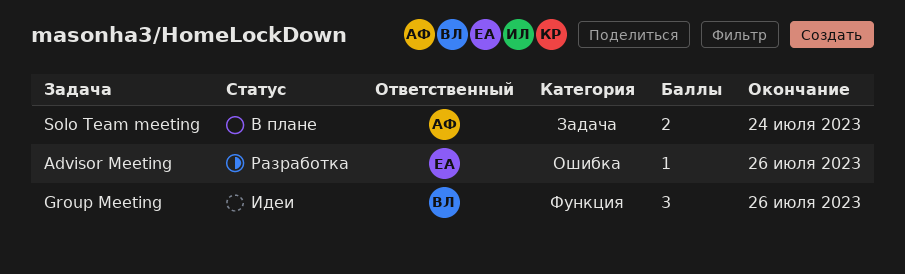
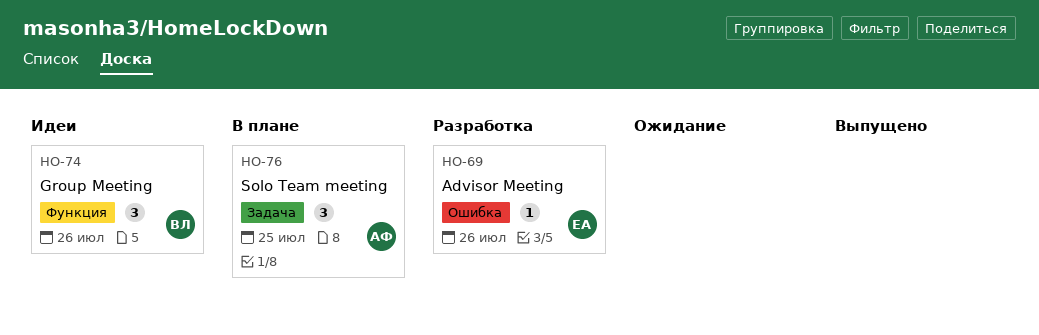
Solo Team meeting, estimate: 2 -> 3
Solo Team meeting, due: Jul 24 -> Jul 25

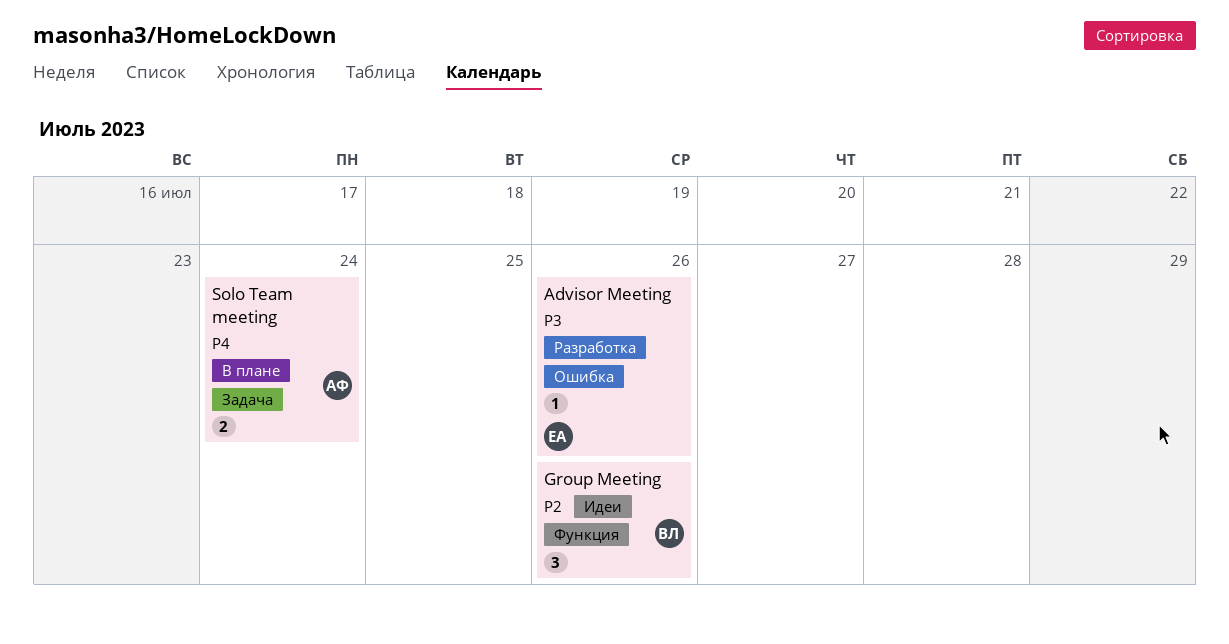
Solo Team meeting, estimate: 3 -> 2
Solo Team meeting, due: Jul 25 -> Jul 24

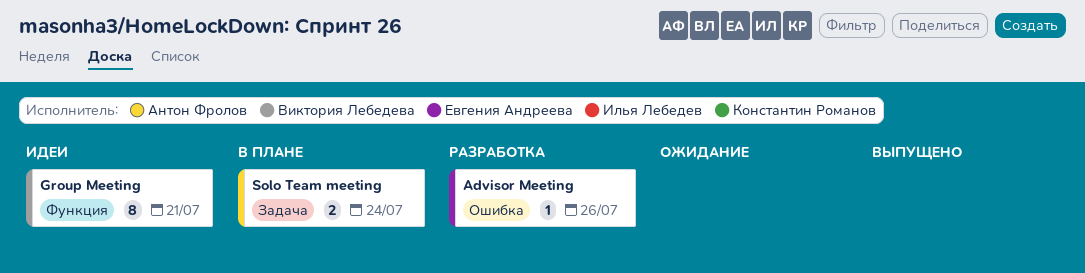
Group Meeting, estimate: 3 -> 8
Group Meeting, due: Jul 26 -> Jul 21

